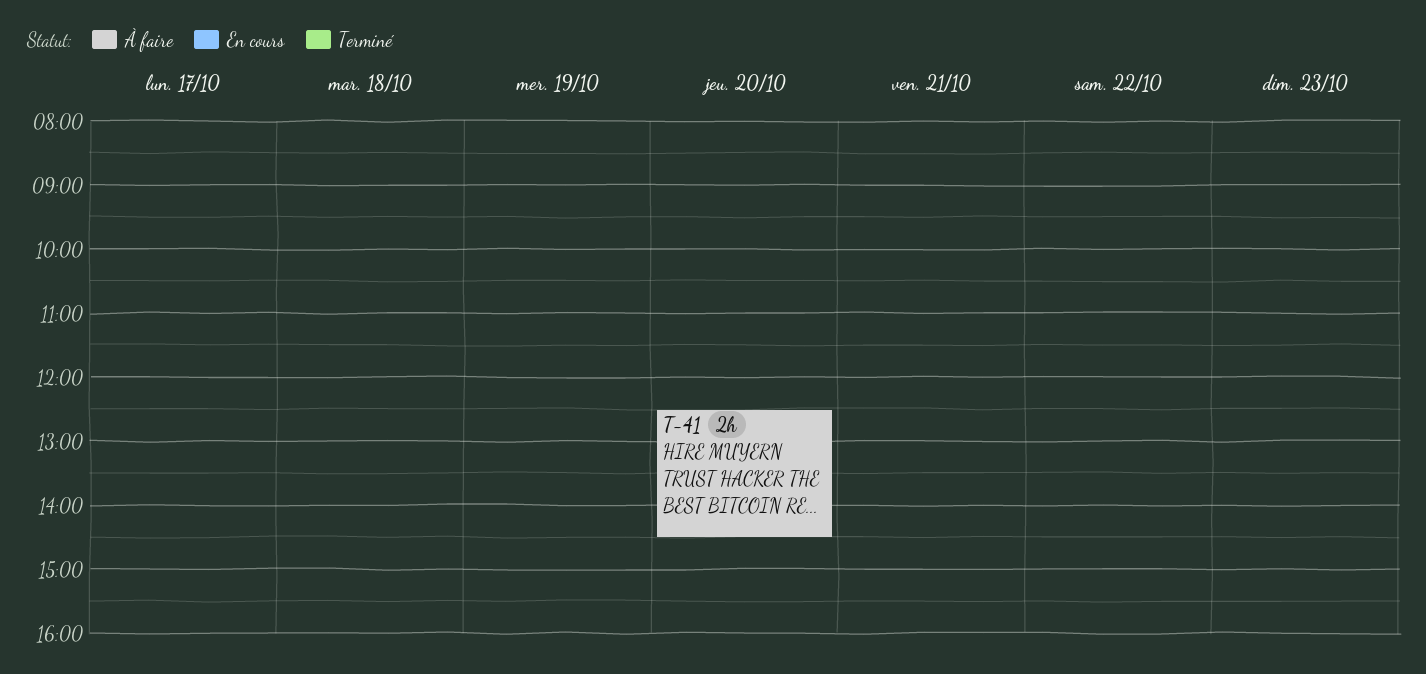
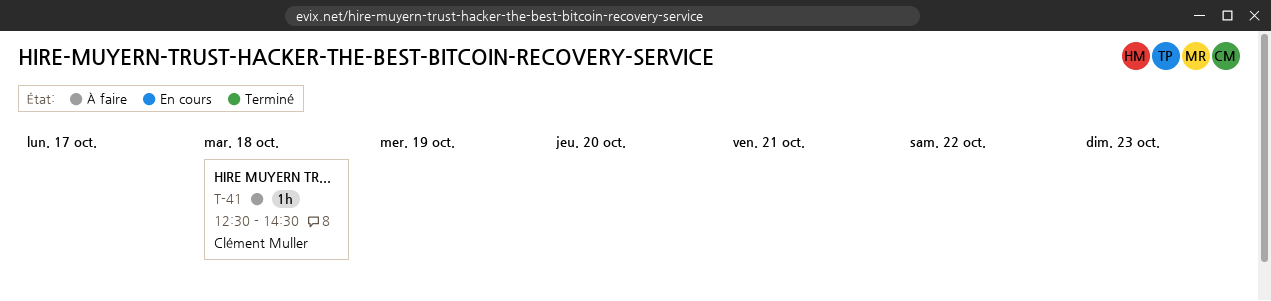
T-41, estimate: 2h -> 1h
T-41, day: Oct 20 -> Oct 18

